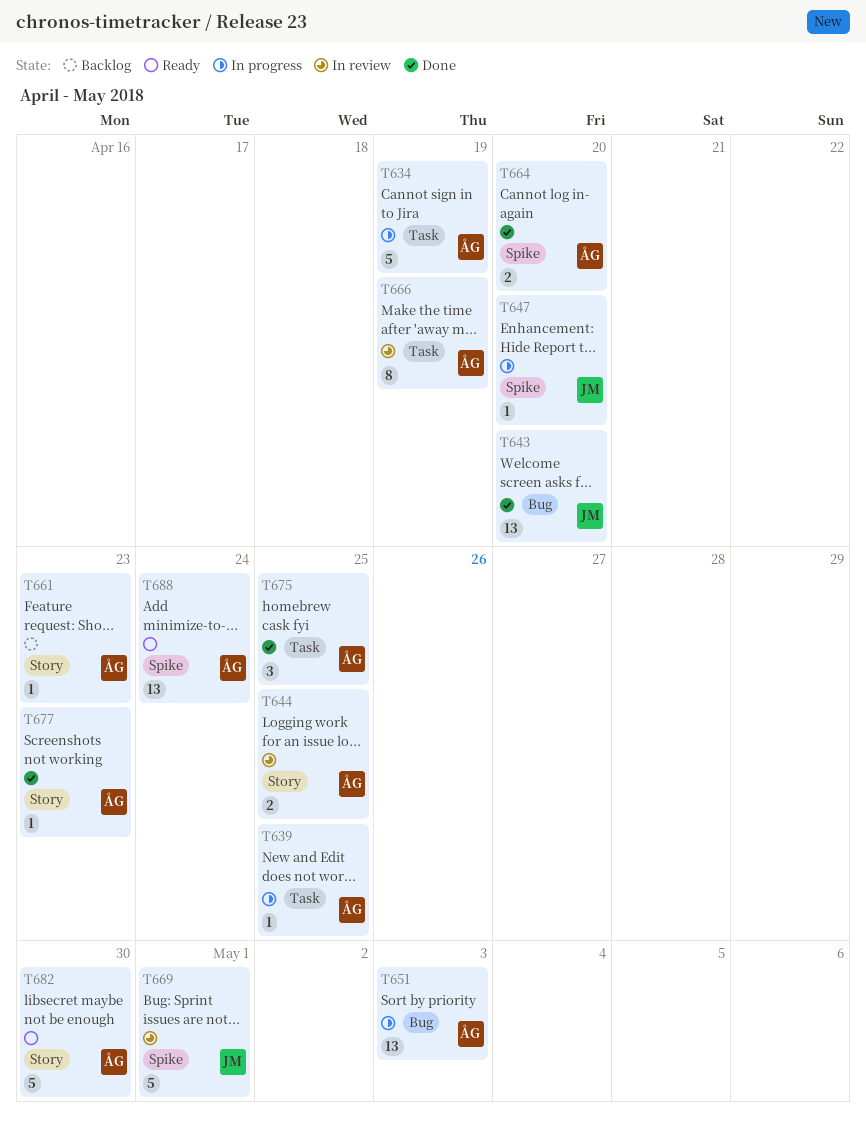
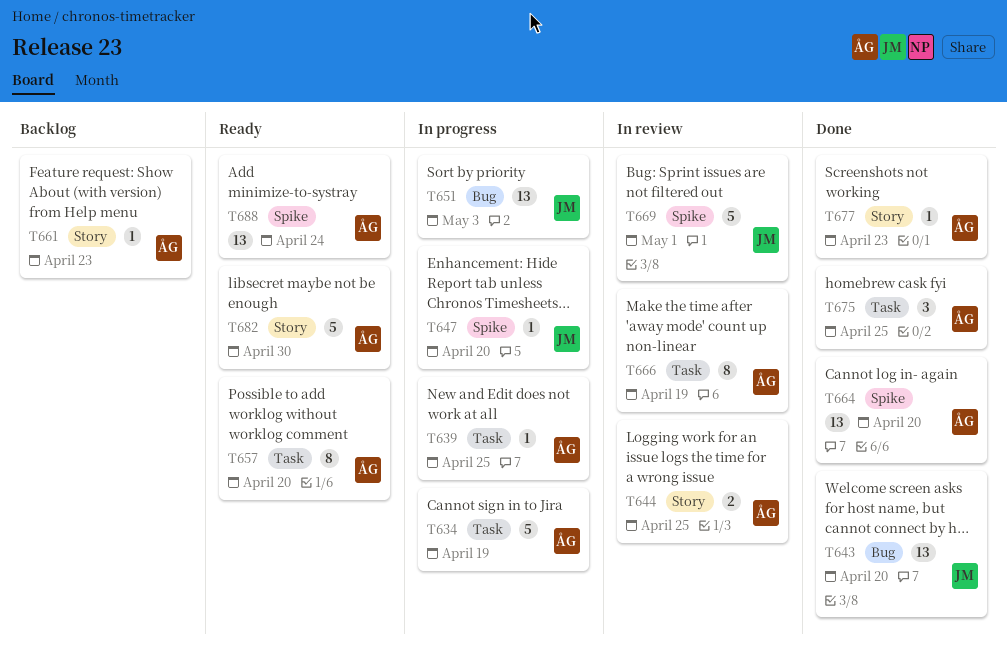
T651, owner: ÅG -> JM
T657: none -> present
T664, estimate: 2 -> 13

